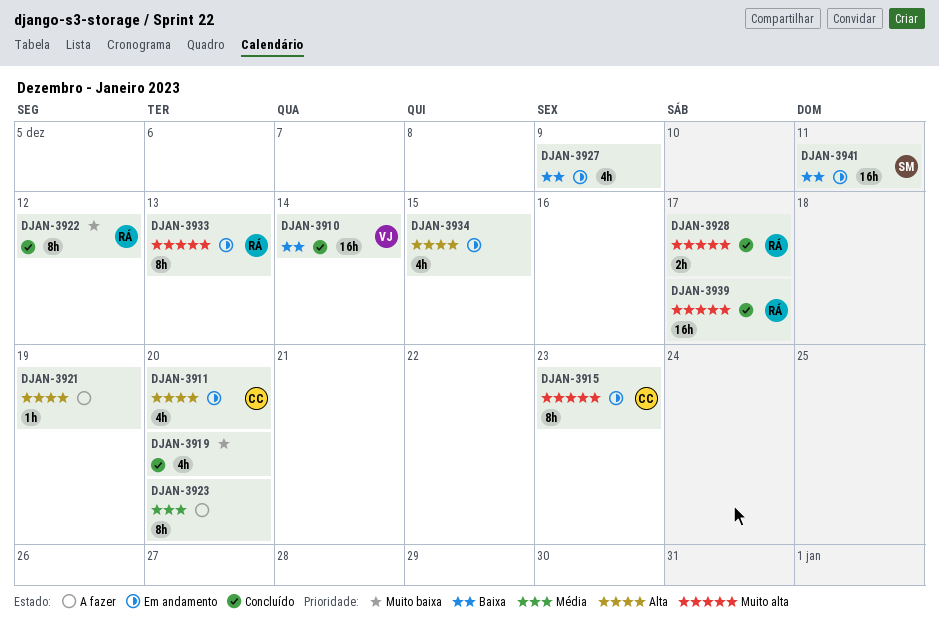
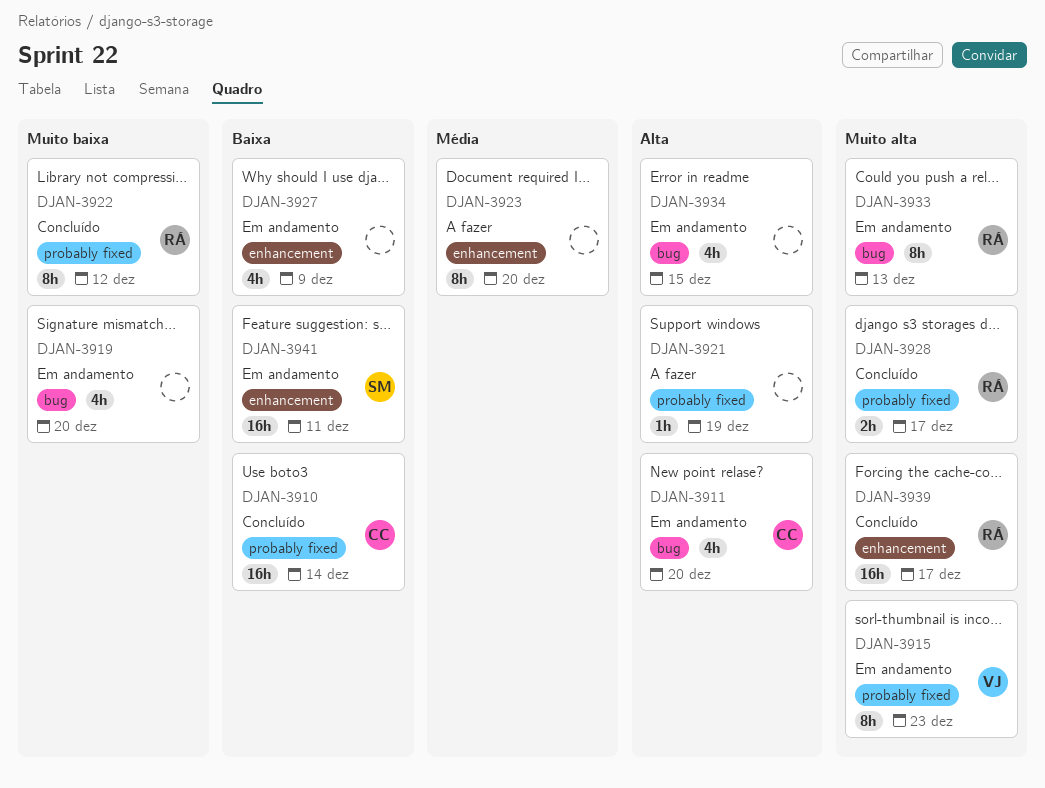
DJAN-3910, owner: VJ -> CC
DJAN-3915, owner: CC -> VJ
DJAN-3919, status: Concluído -> Em andamento

